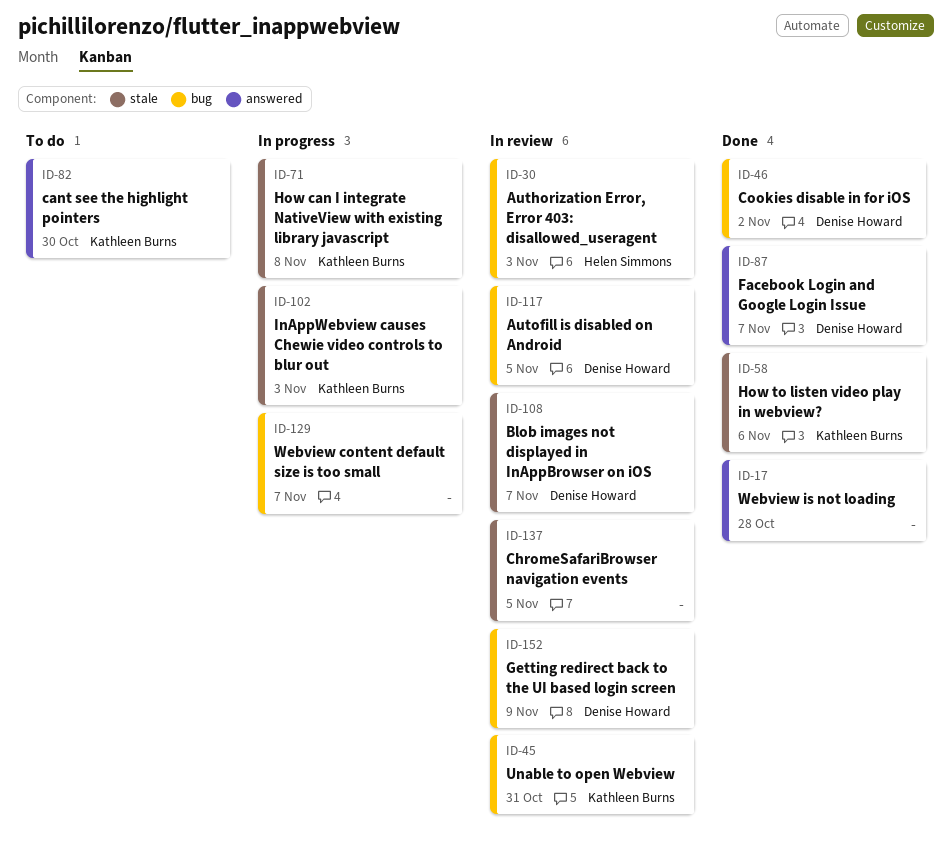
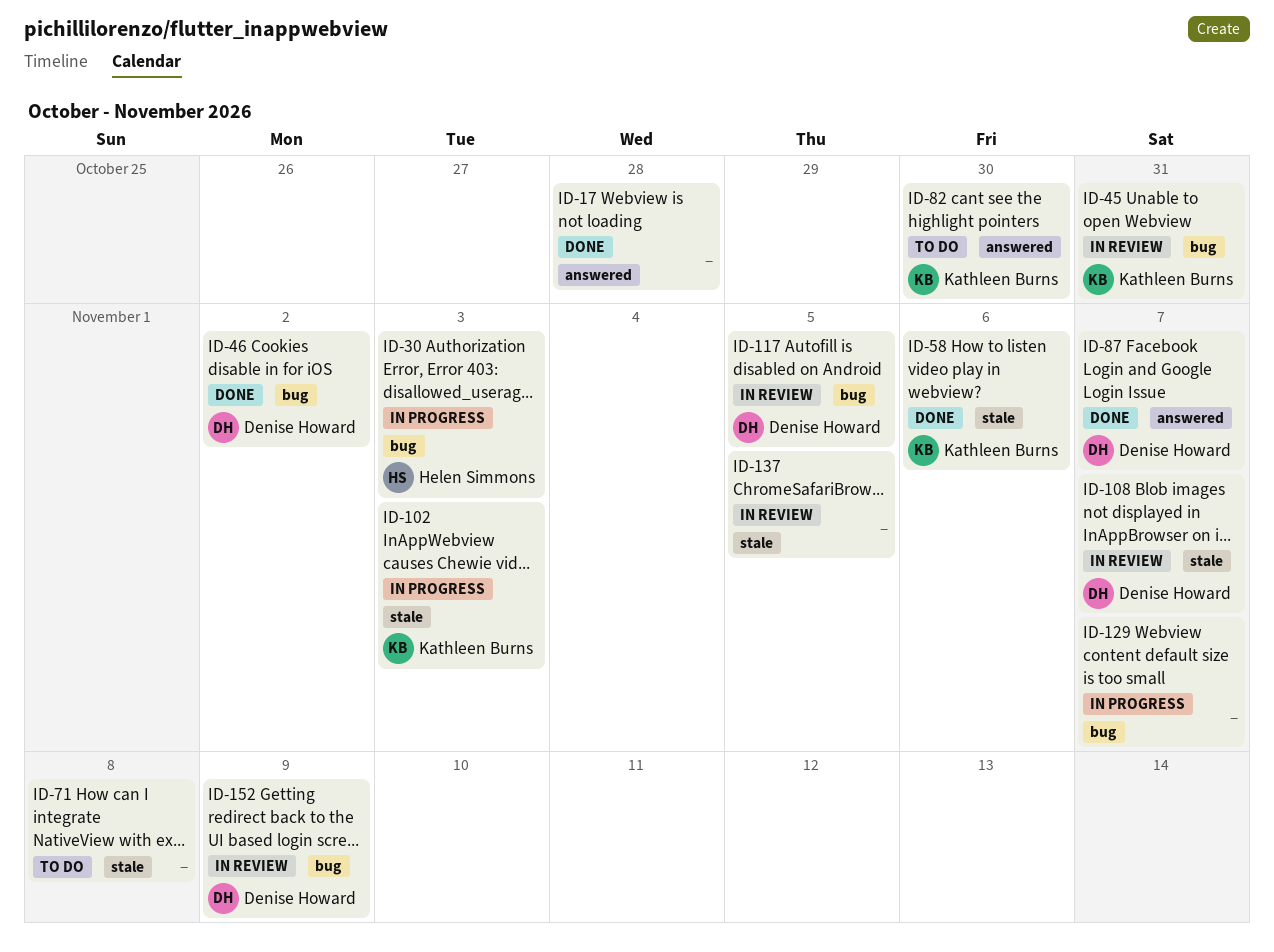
ID-30, status: In review -> In progress
ID-71, status: In progress -> To do
ID-71, owner: Kathleen Burns -> none

